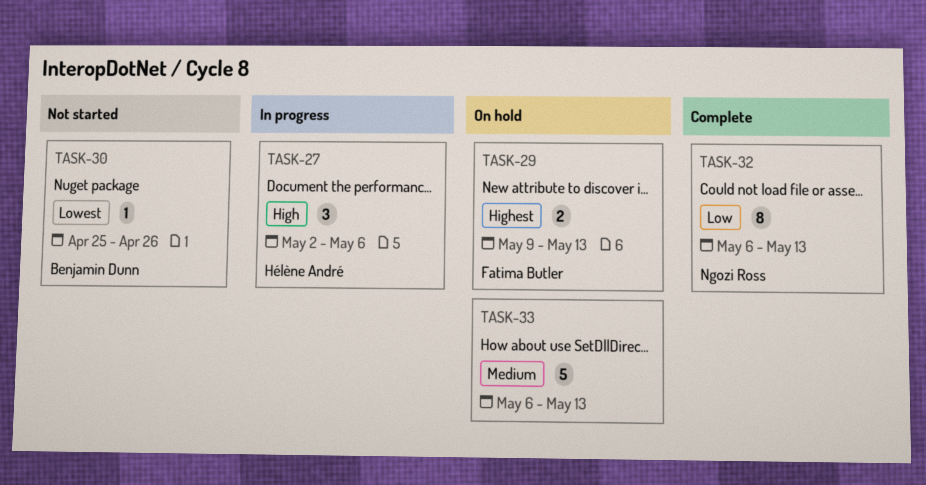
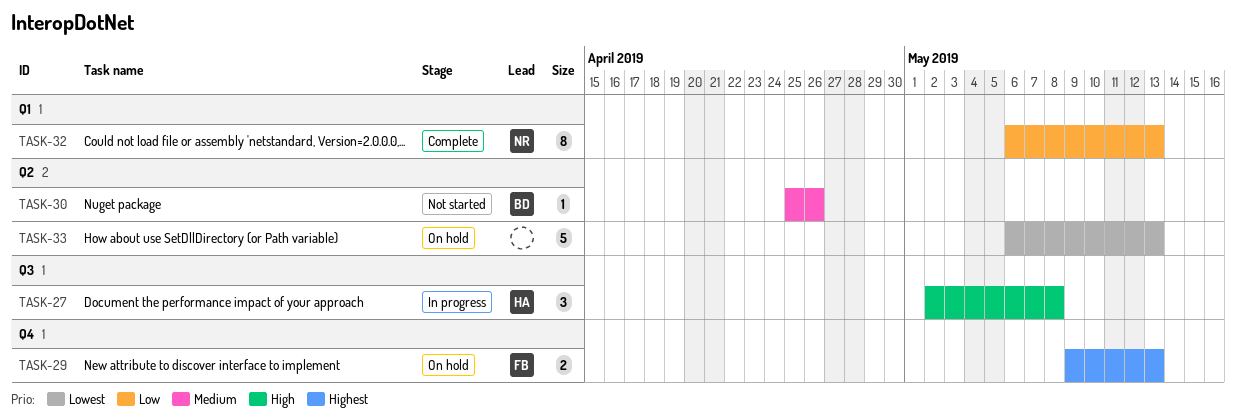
TASK-27, due: May 6 -> May 8
TASK-30, priority: Lowest -> Medium
TASK-33, priority: Medium -> Lowest

